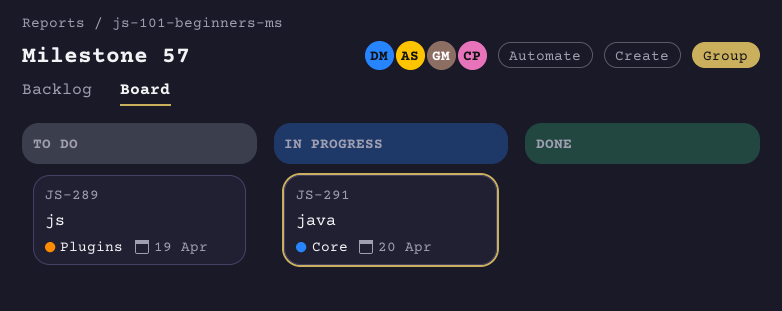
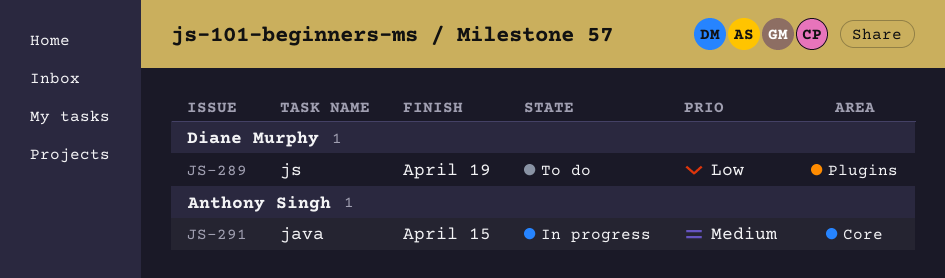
JS-291, due: Apr 20 -> Apr 15

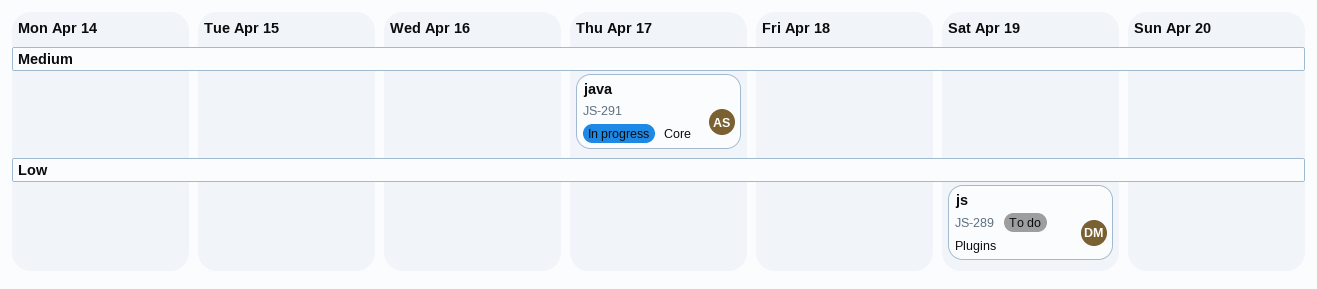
JS-291, due: Apr 15 -> Apr 17

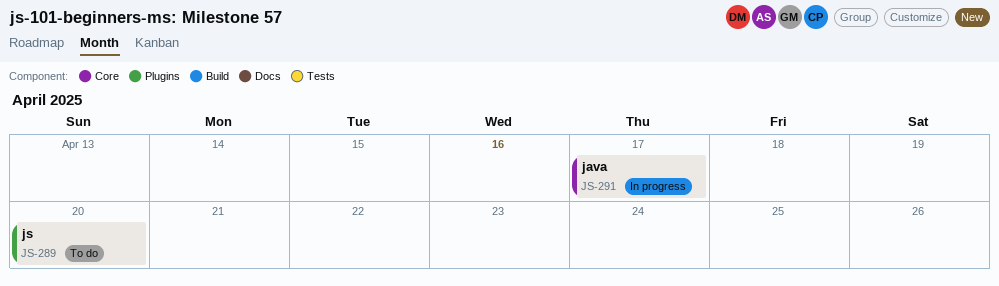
JS-289, due: Apr 19 -> Apr 20

